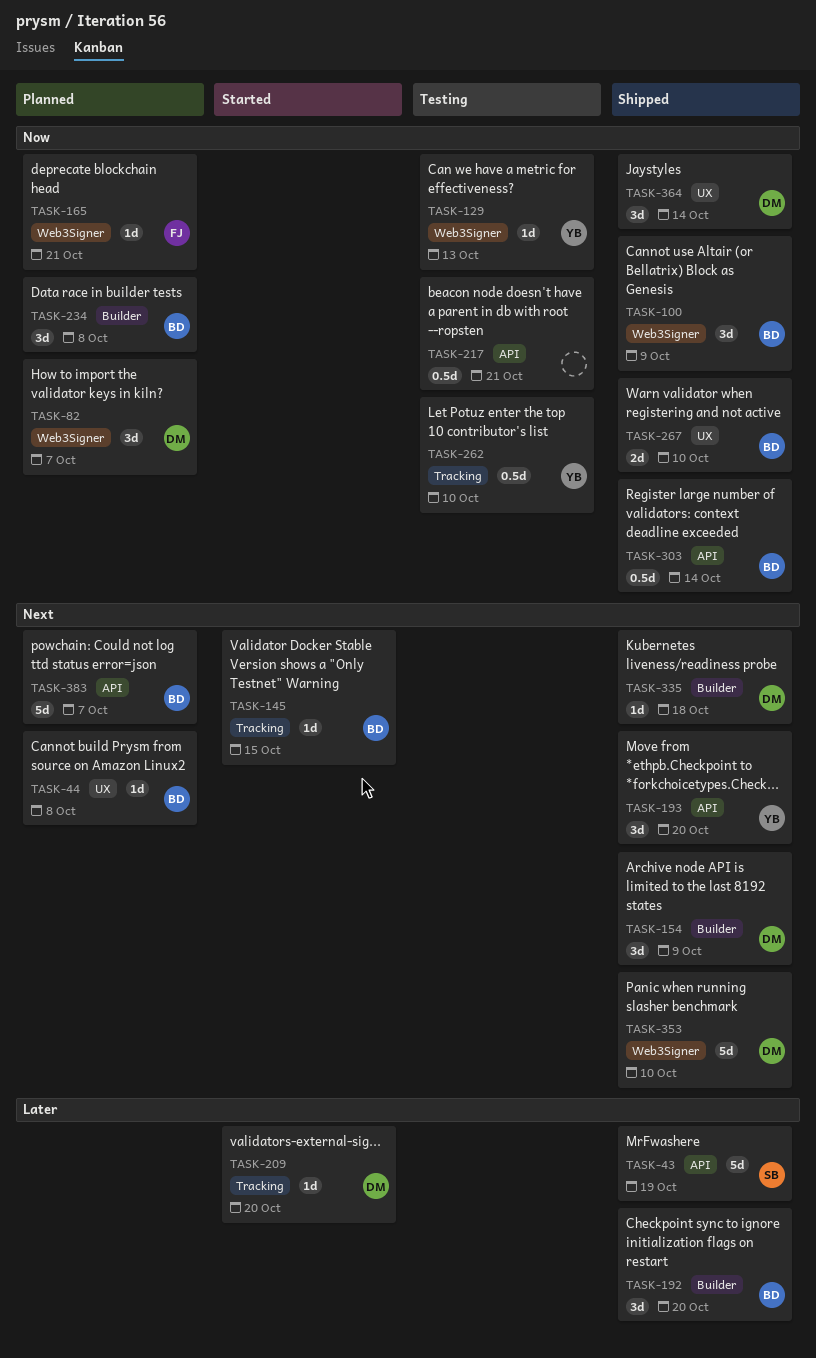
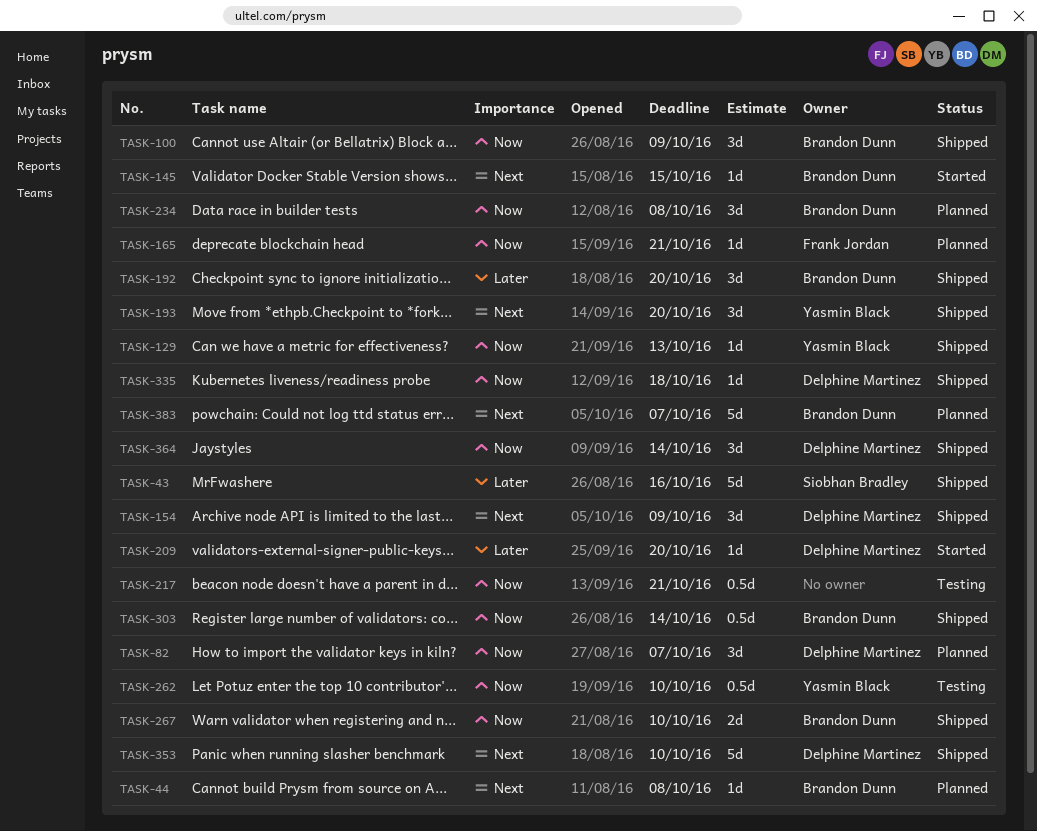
TASK-43, due: Oct 19 -> Oct 16
TASK-129, status: Testing -> Shipped
TASK-335, priority: Next -> Now

